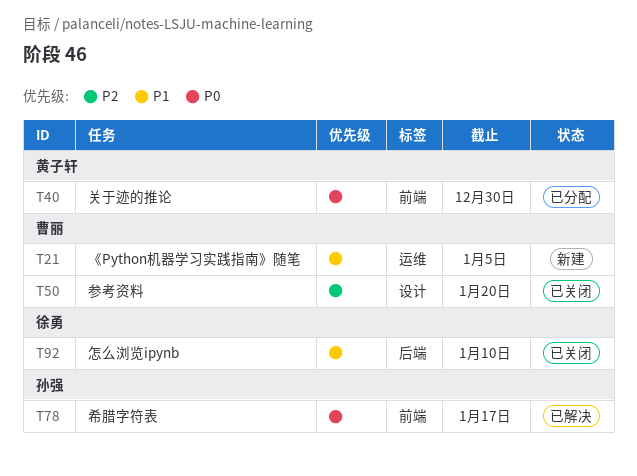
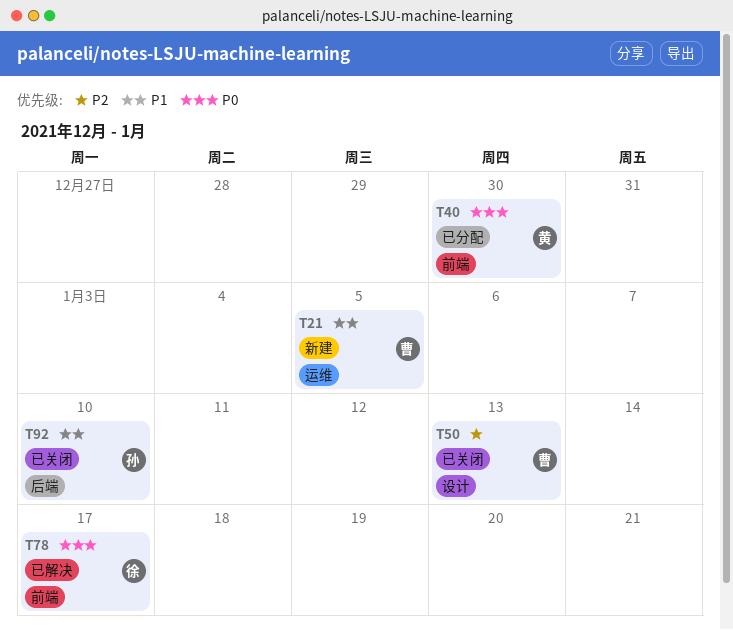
T50, due: Jan 20 -> Jan 13
T78, owner: 孙强 -> 徐勇
T92, owner: 徐勇 -> 孙强

